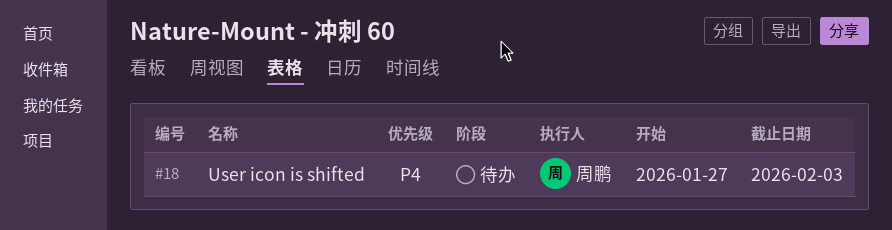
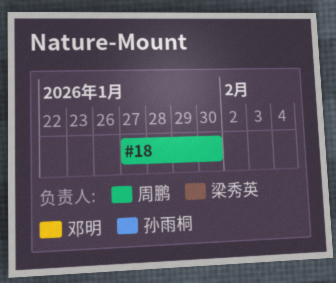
#18, due: Feb 3 -> Jan 30

